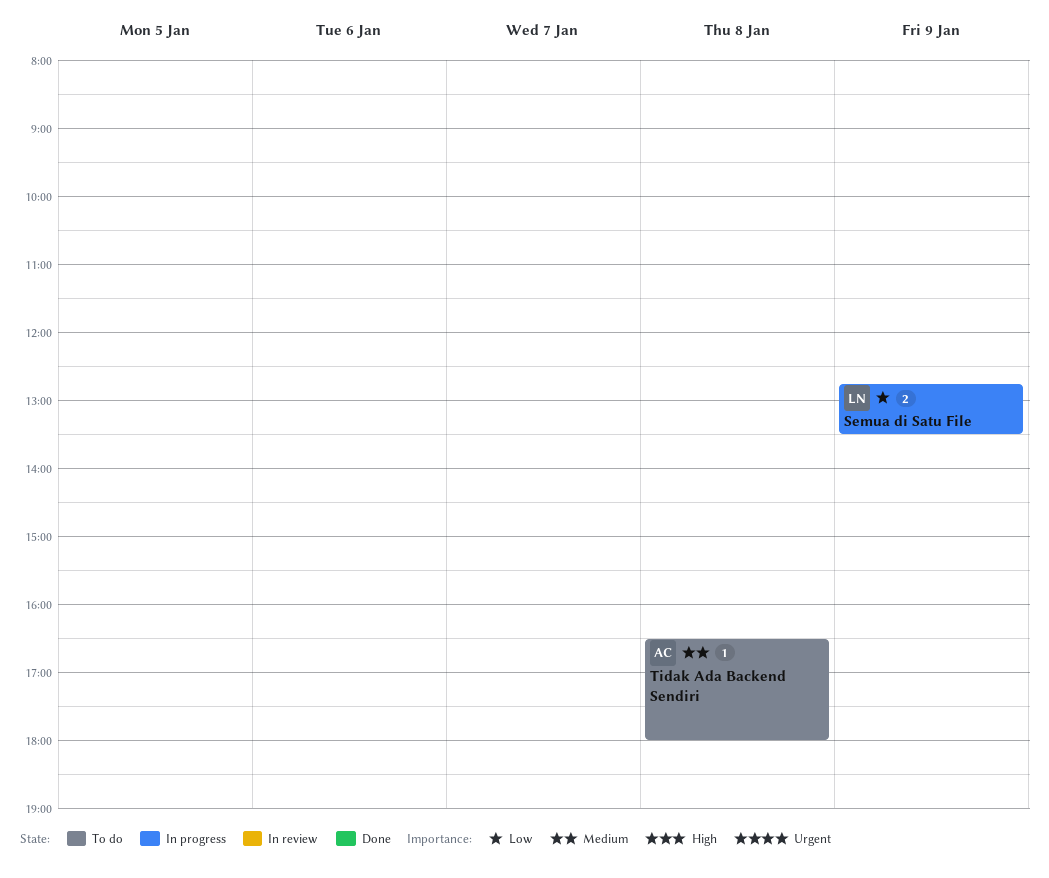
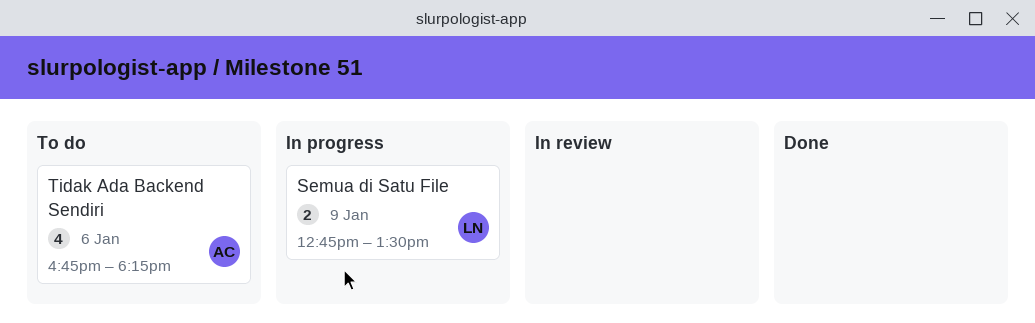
Tidak Ada Backend Sendiri, estimate: 1 -> 4
Tidak Ada Backend Sendiri, day: Jan 8 -> Jan 6
Tidak Ada Backend Sendiri, begins: 16:30 -> 16:45
Tidak Ada Backend Sendiri, ends: 18:00 -> 18:15

